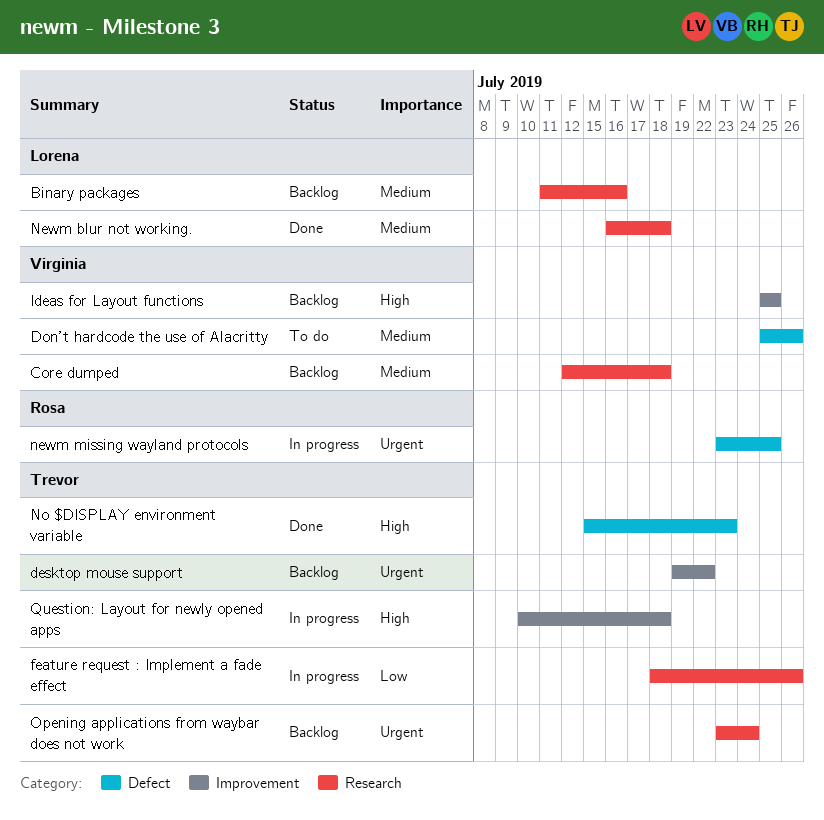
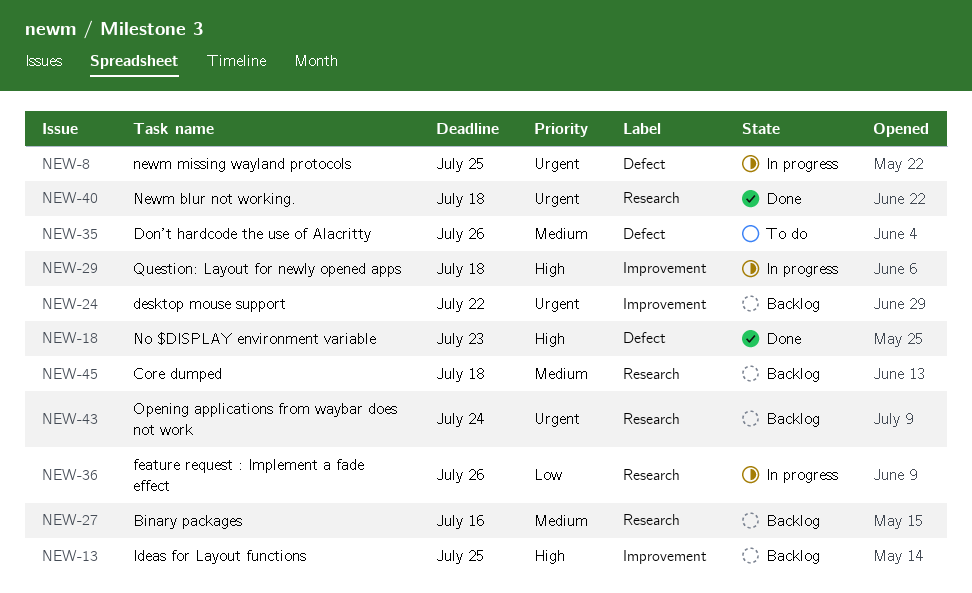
Newm blur not working., priority: Medium -> Urgent

